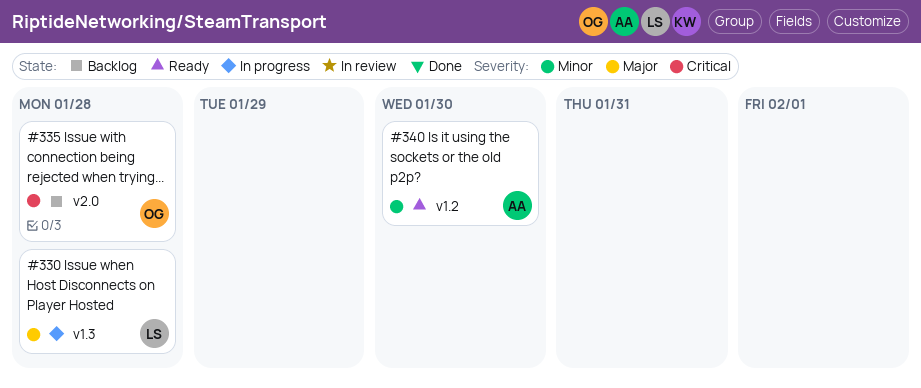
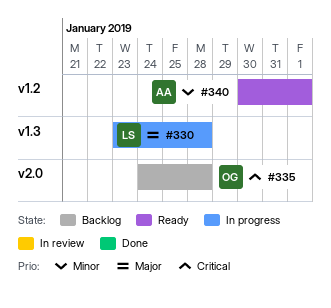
#340, due: Jan 30 -> Feb 1

